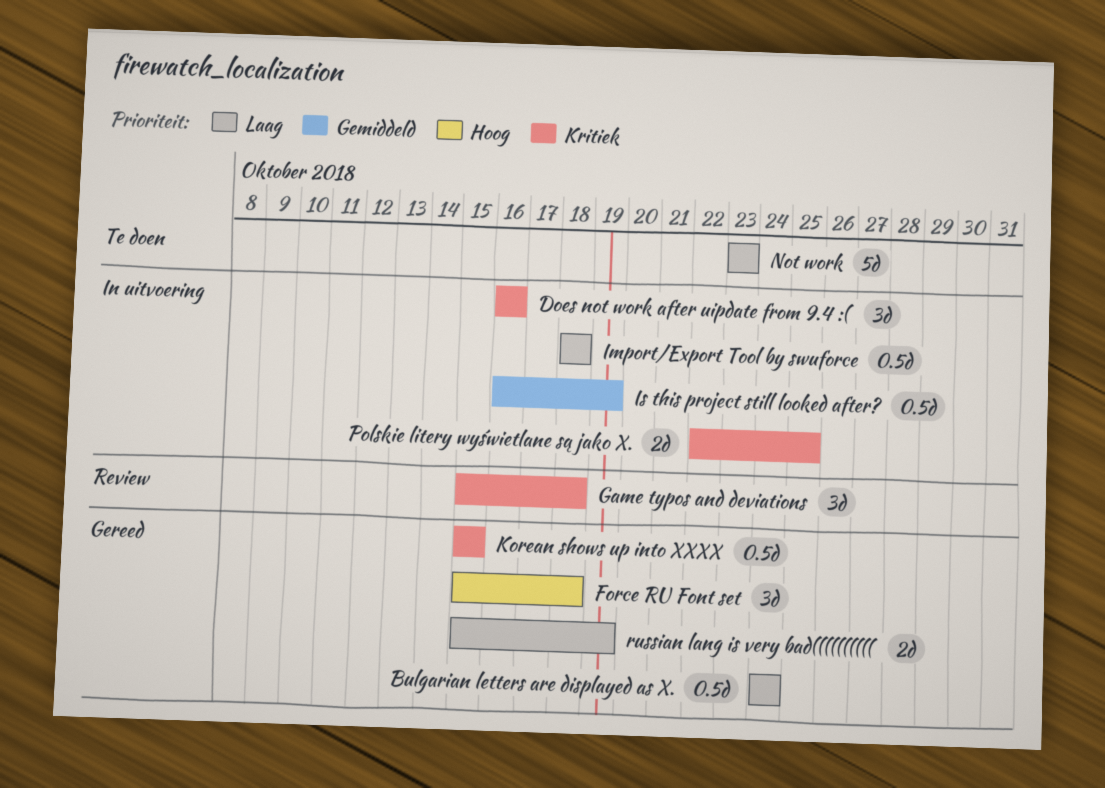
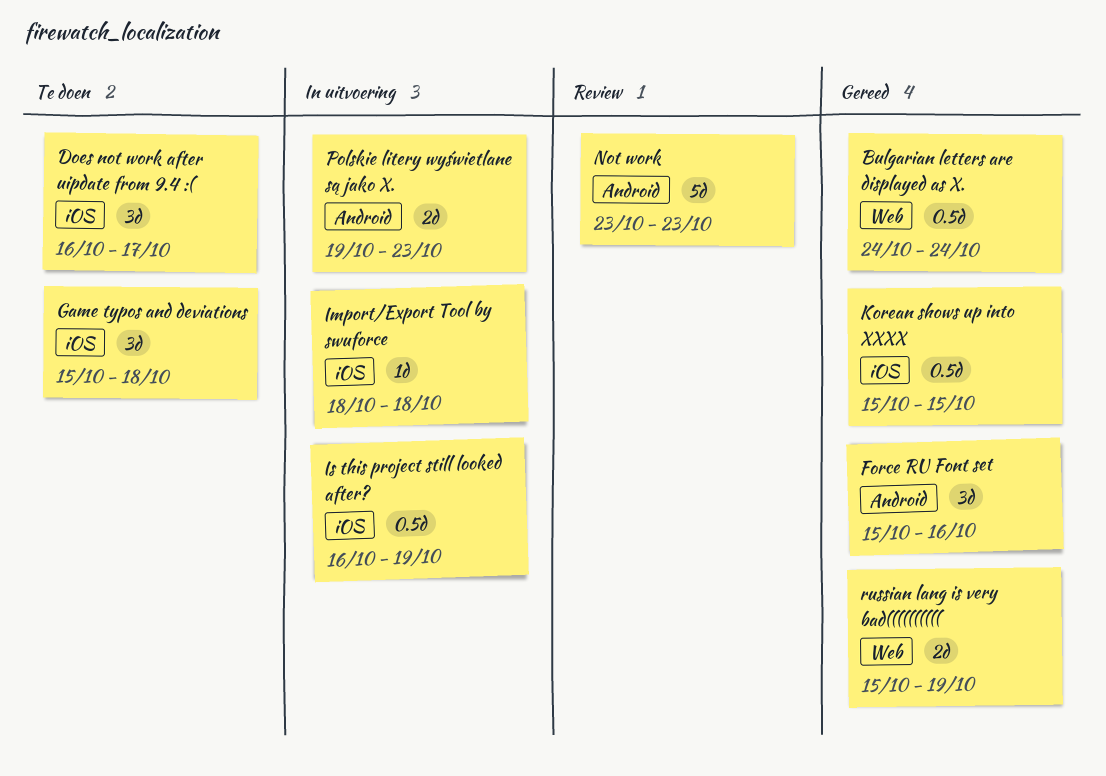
Does not work after uipdate from 9.4 :(, status: In uitvoering -> Te doen
Does not work after uipdate from 9.4 :(, due: Oct 16 -> Oct 17
Force RU Font set, due: Oct 18 -> Oct 16
Game typos and deviations, status: Review -> Te doen
Import/Export Tool by swuforce, estimate: 0.5d -> 1d
Not work, status: Te doen -> Review
Polskie litery wyświetlane są jako X., start: Oct 22 -> Oct 19
Polskie litery wyświetlane są jako X., due: Oct 25 -> Oct 23

